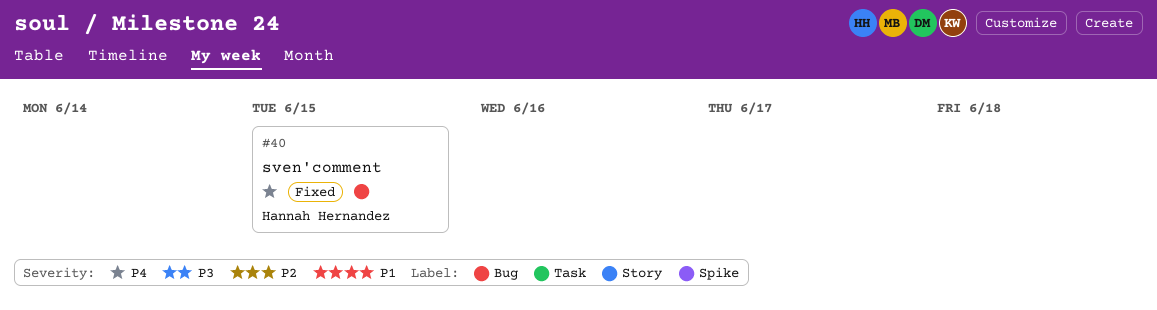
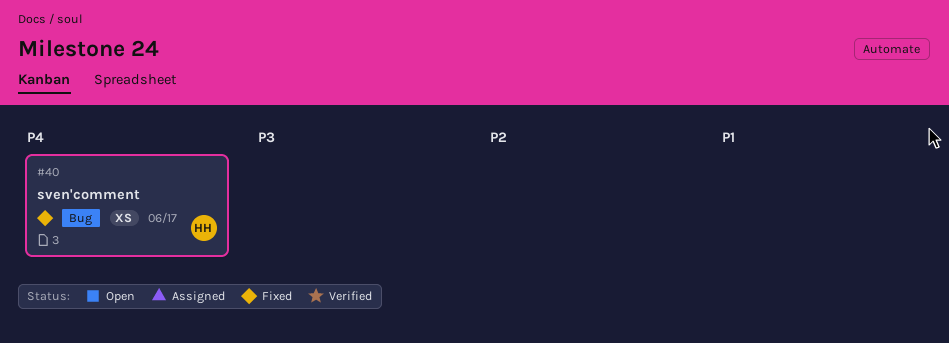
#40, due: Jun 15 -> Jun 17

